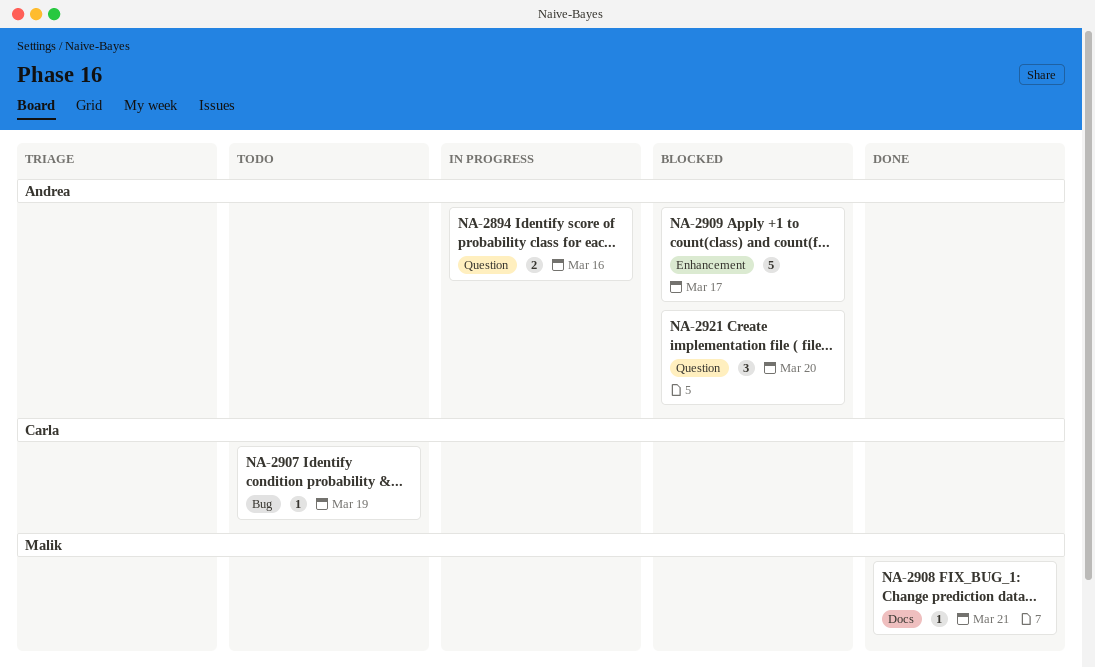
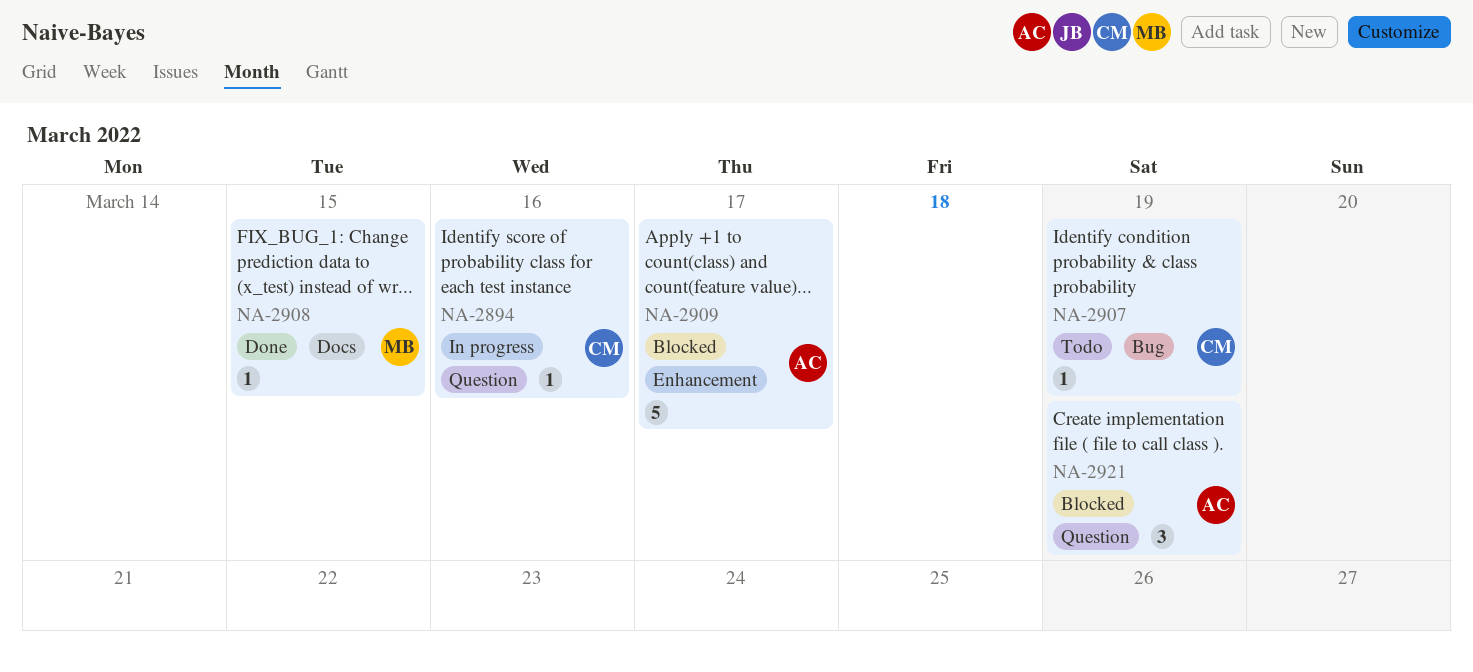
NA-2894, owner: Andrea -> Carla
NA-2894, estimate: 2 -> 1
NA-2908, due: Mar 21 -> Mar 15
NA-2921, due: Mar 20 -> Mar 19

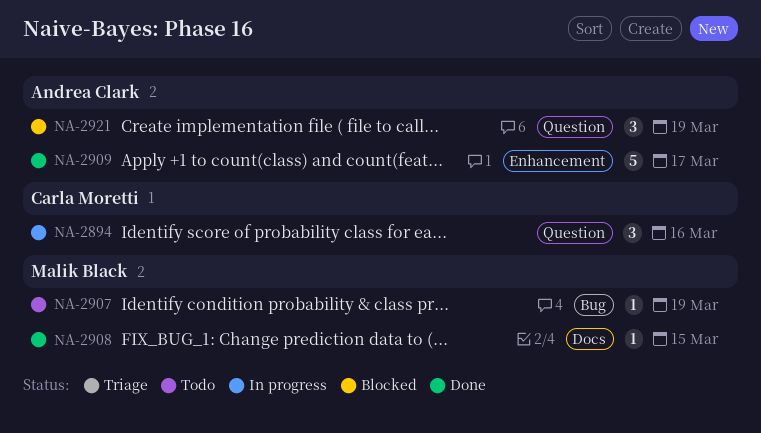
NA-2894, estimate: 1 -> 3
NA-2907, owner: Carla Moretti -> Malik Black
NA-2909, status: Blocked -> Done

